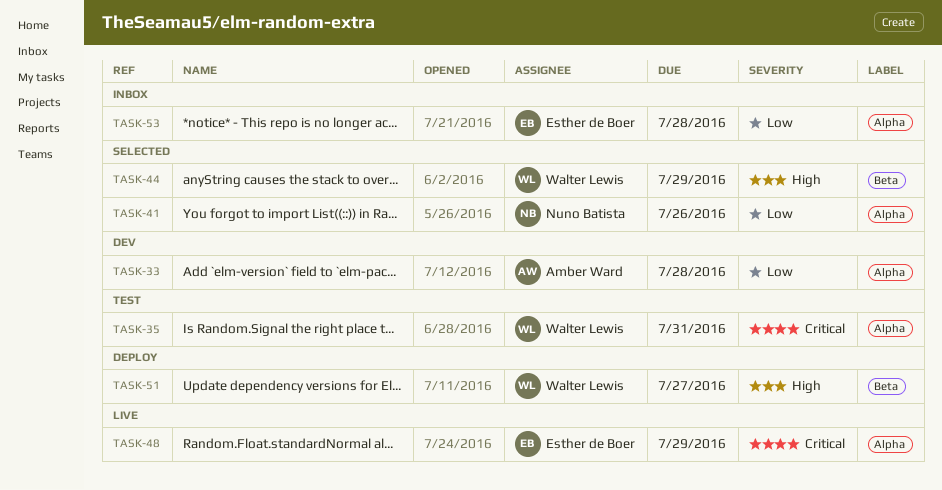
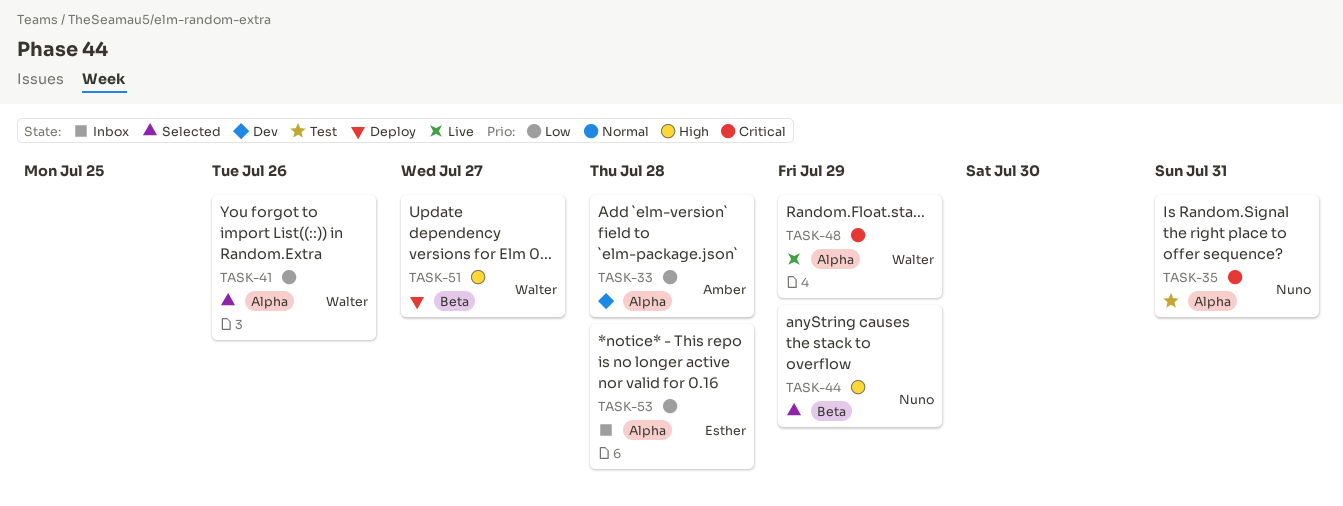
TASK-35, owner: Walter Lewis -> Nuno Batista
TASK-41, owner: Nuno Batista -> Walter Lewis
TASK-44, owner: Walter Lewis -> Nuno Batista
TASK-48, owner: Esther de Boer -> Walter Lewis

